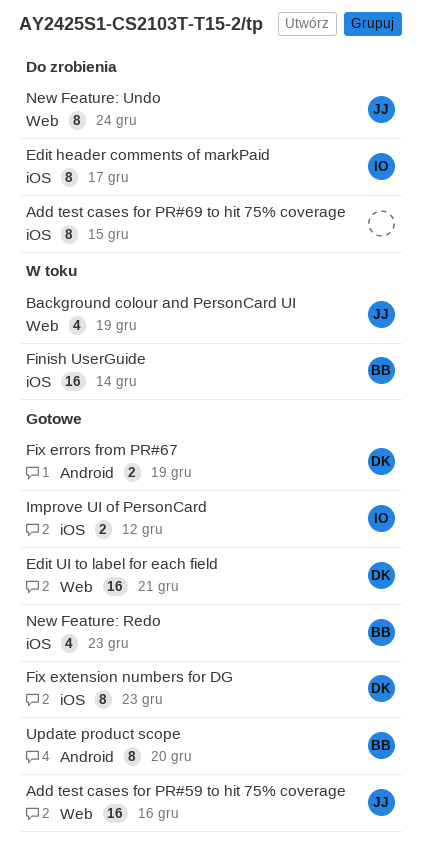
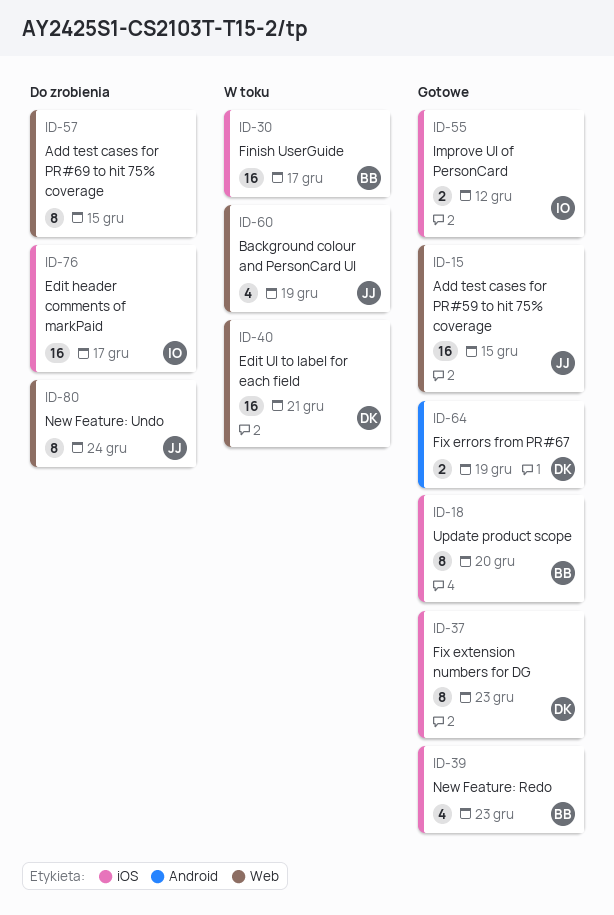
Add test cases for PR#59 to hit 75% coverage, due: Dec 16 -> Dec 15
Add test cases for PR#69 to hit 75% coverage, label: iOS -> Web
Edit header comments of markPaid, estimate: 8 -> 16
Edit UI to label for each field, status: Gotowe -> W toku
Finish UserGuide, due: Dec 14 -> Dec 17
Update product scope, label: Android -> iOS

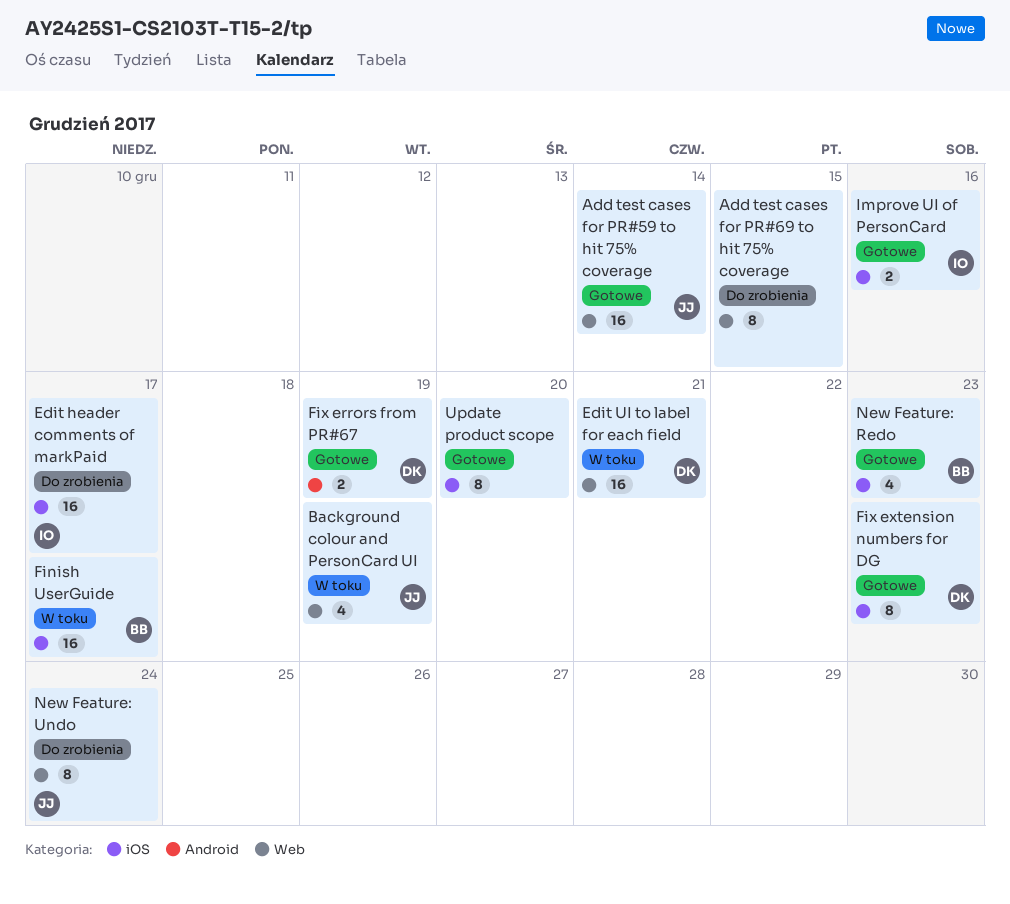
Add test cases for PR#59 to hit 75% coverage, due: Dec 15 -> Dec 14
Improve UI of PersonCard, due: Dec 12 -> Dec 16
Update product scope, owner: BB -> none

